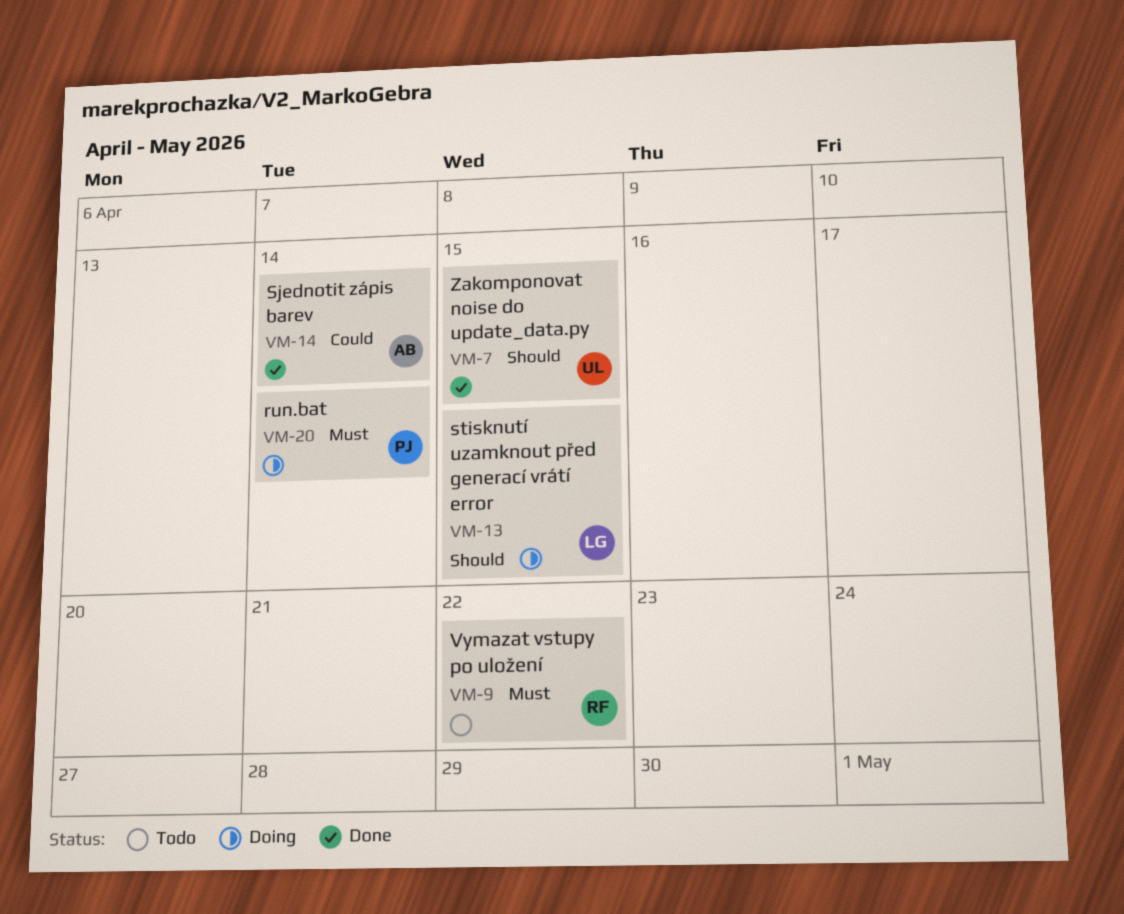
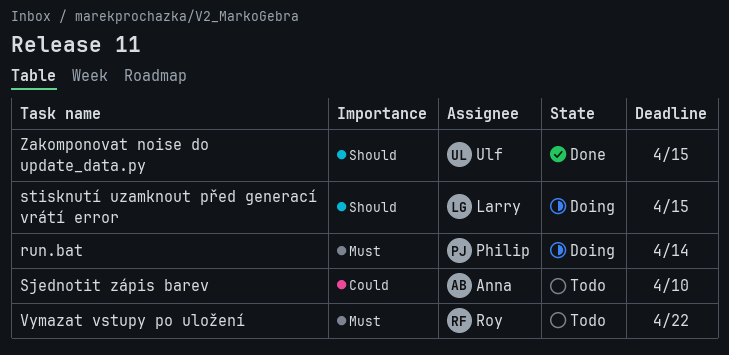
Sjednotit zápis barev, status: Done -> Todo
Sjednotit zápis barev, due: Apr 14 -> Apr 10

